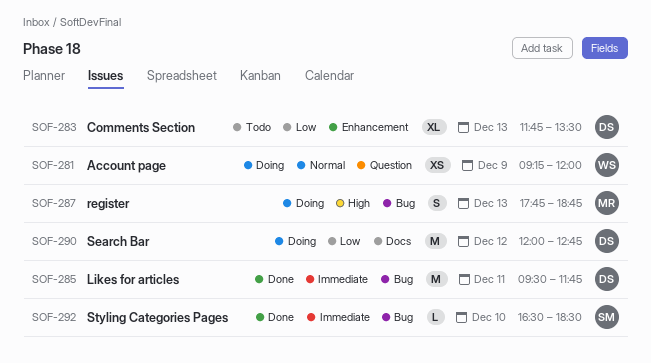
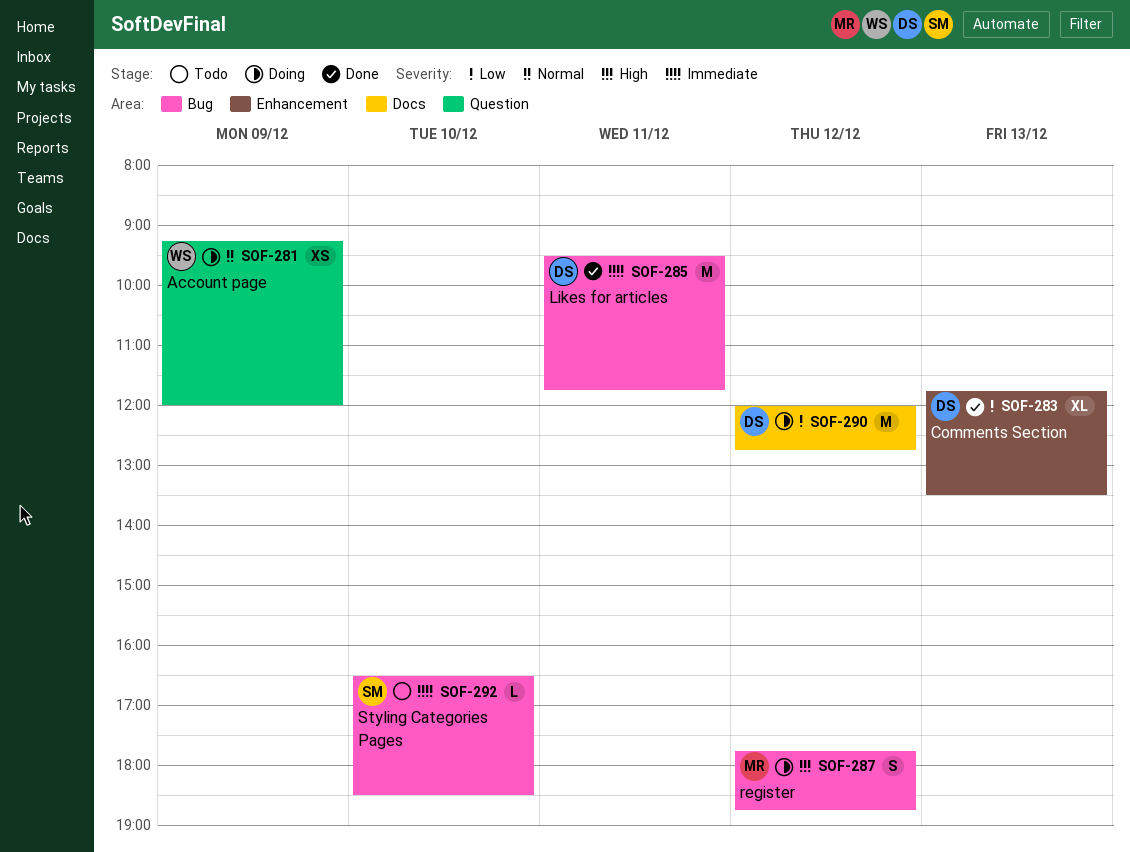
SOF-283, status: Todo -> Done
SOF-287, day: Dec 13 -> Dec 12
SOF-292, status: Done -> Todo

